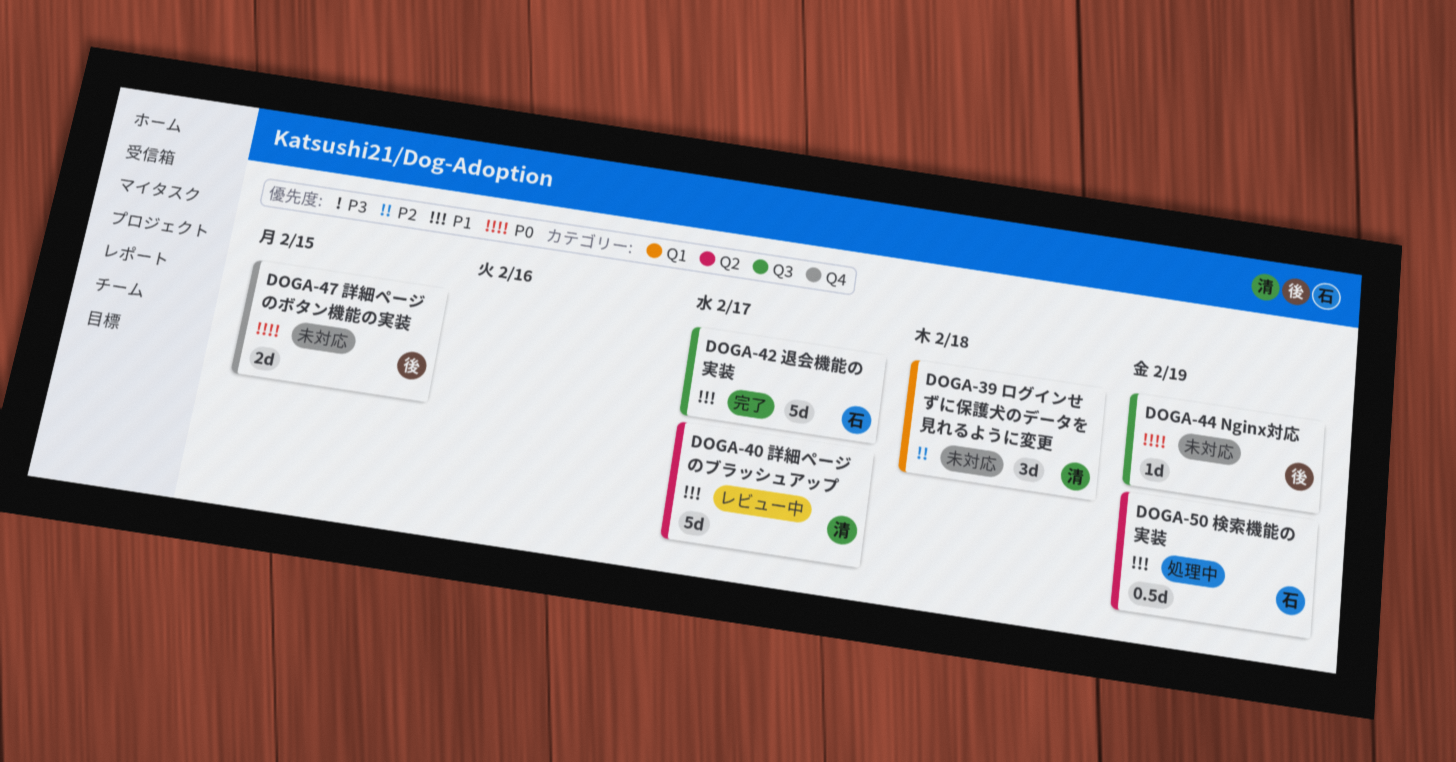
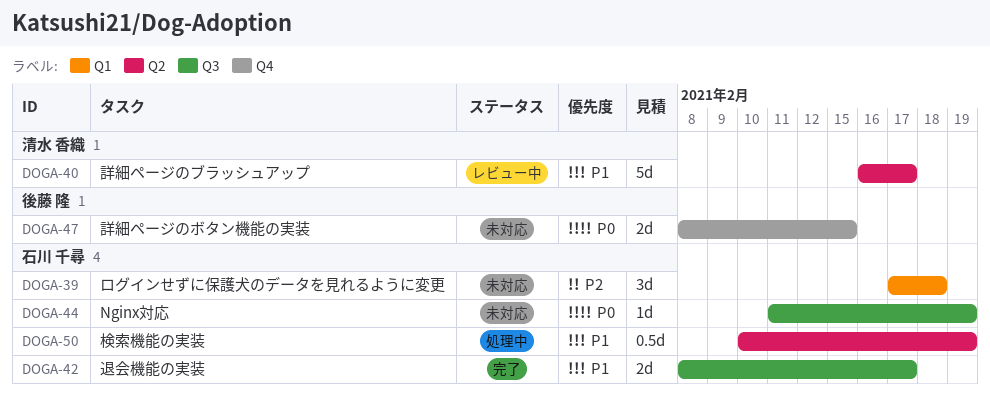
DOGA-39, owner: 清水 香織 -> 石川 千尋
DOGA-42, estimate: 5d -> 2d
DOGA-44, owner: 後藤 隆 -> 石川 千尋

